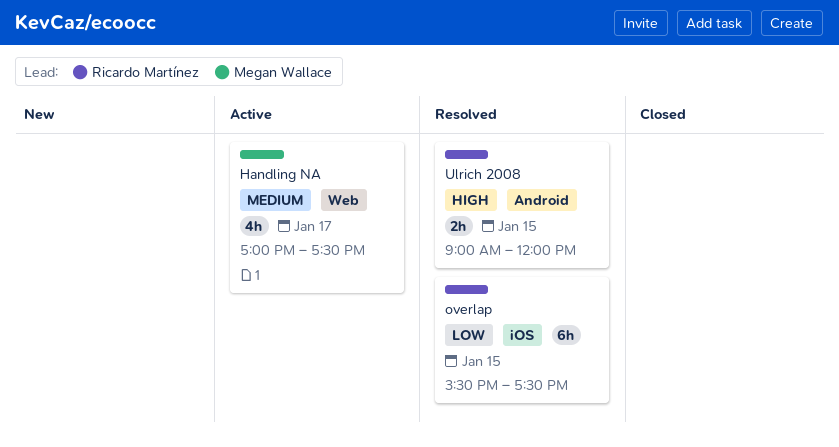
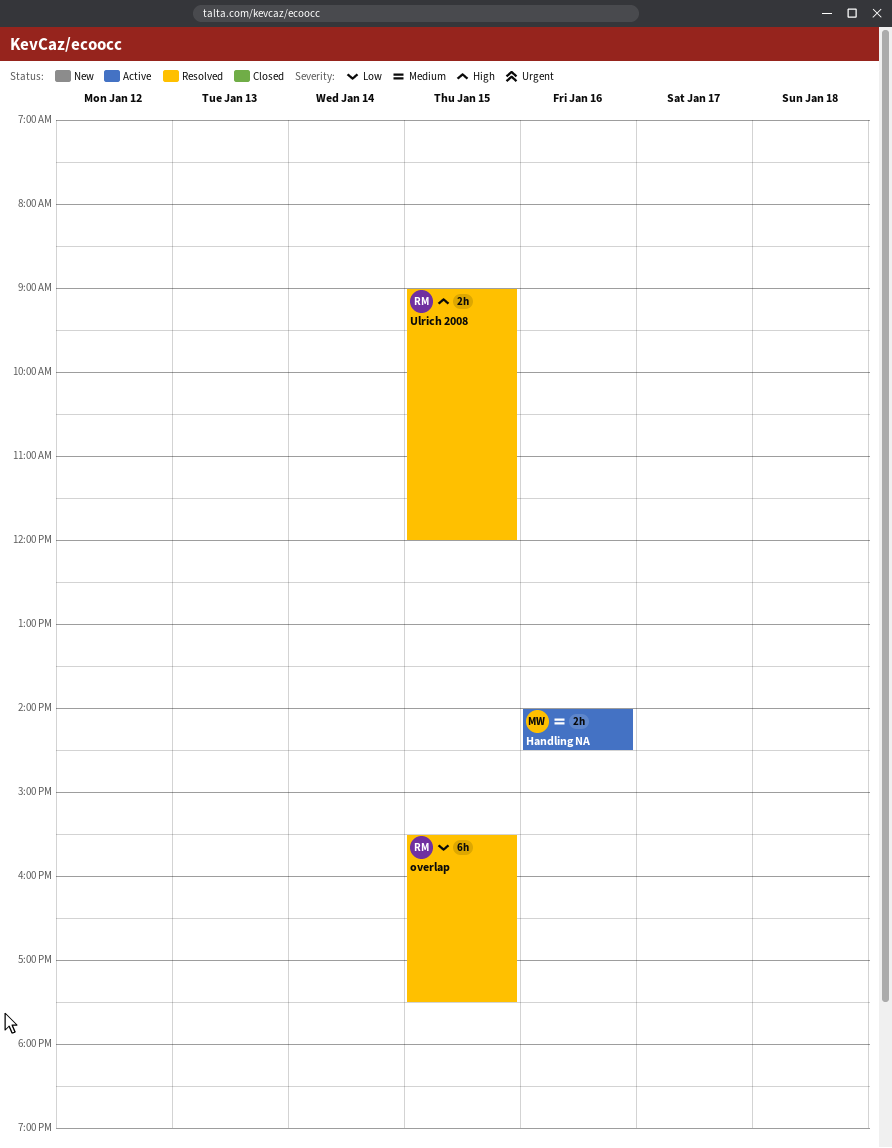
Handling NA, estimate: 4h -> 2h
Handling NA, day: Jan 17 -> Jan 16
Handling NA, begins: 17:00 -> 14:00
Handling NA, ends: 17:30 -> 14:30

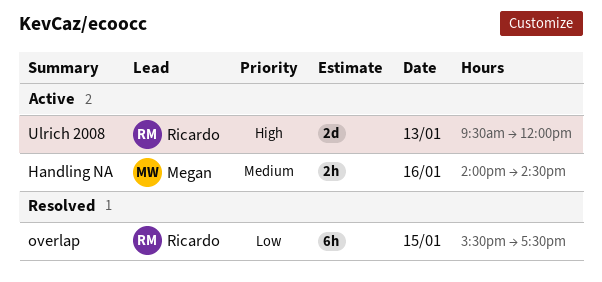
Ulrich 2008, status: Resolved -> Active
Ulrich 2008, estimate: 2h -> 2d
Ulrich 2008, day: Jan 15 -> Jan 13
Ulrich 2008, begins: 09:00 -> 09:30

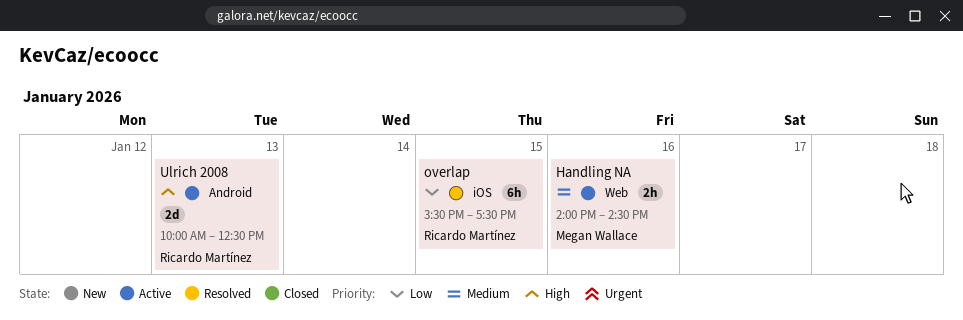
Ulrich 2008, begins: 09:30 -> 10:00
Ulrich 2008, ends: 12:00 -> 12:30

